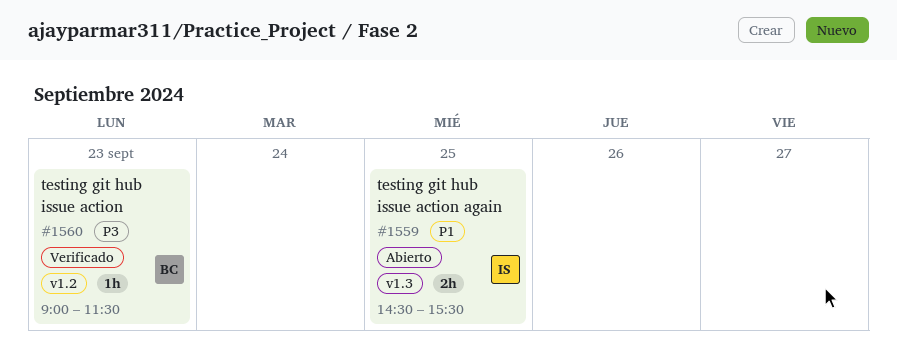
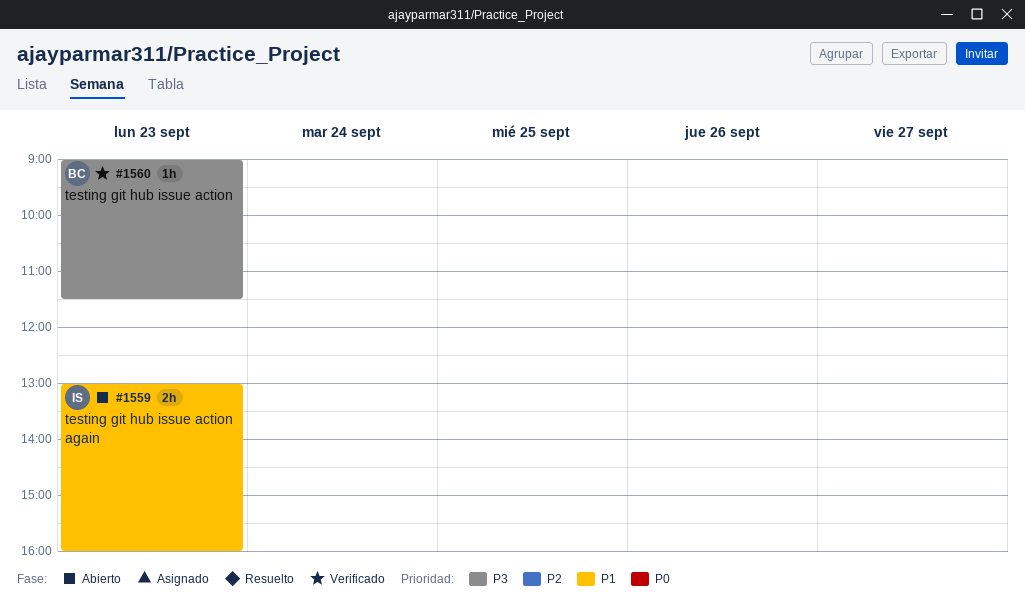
#1559, day: Sep 25 -> Sep 23
#1559, begins: 14:30 -> 13:00
#1559, ends: 15:30 -> 16:00

